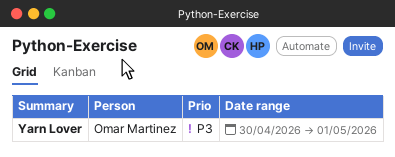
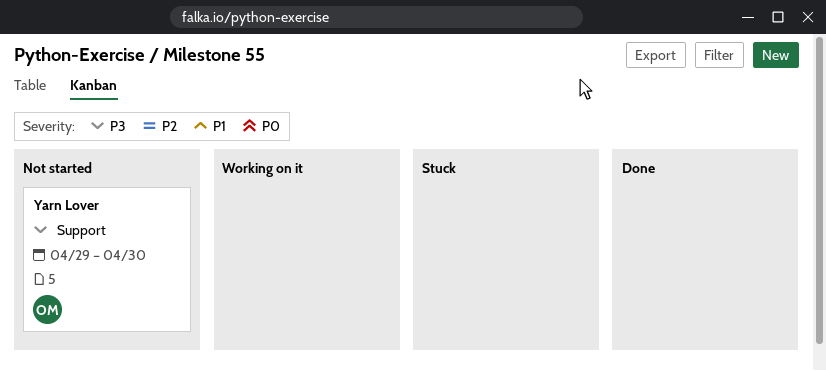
Yarn Lover, start: Apr 30 -> Apr 29
Yarn Lover, due: May 1 -> Apr 30

